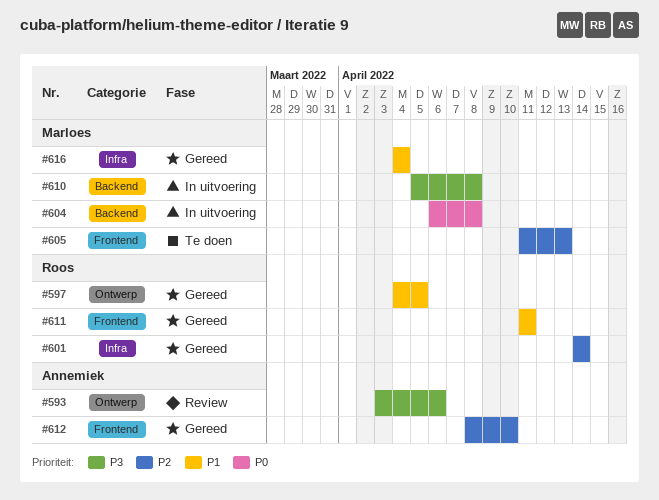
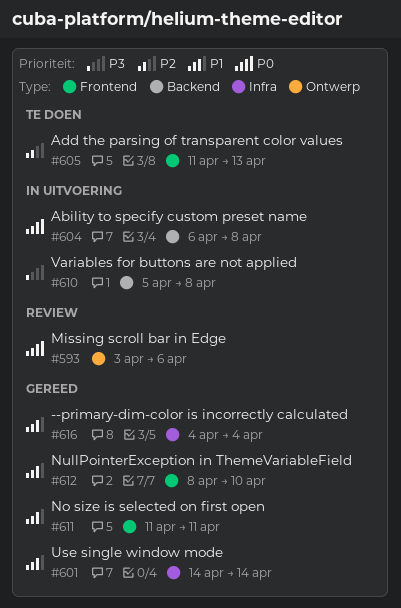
#593, priority: P3 -> P0
#597: present -> none
#601, priority: P2 -> P1
#612, priority: P2 -> P1

